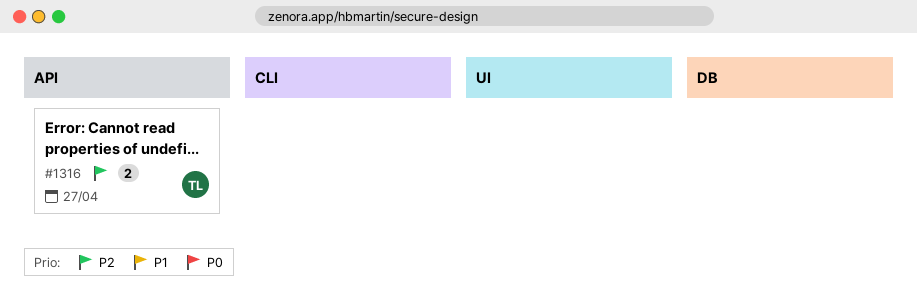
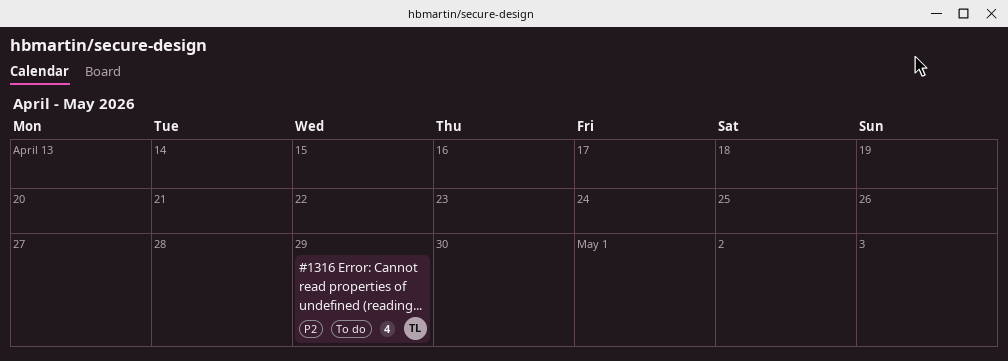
#1316, estimate: 2 -> 4
#1316, due: Apr 27 -> Apr 29

